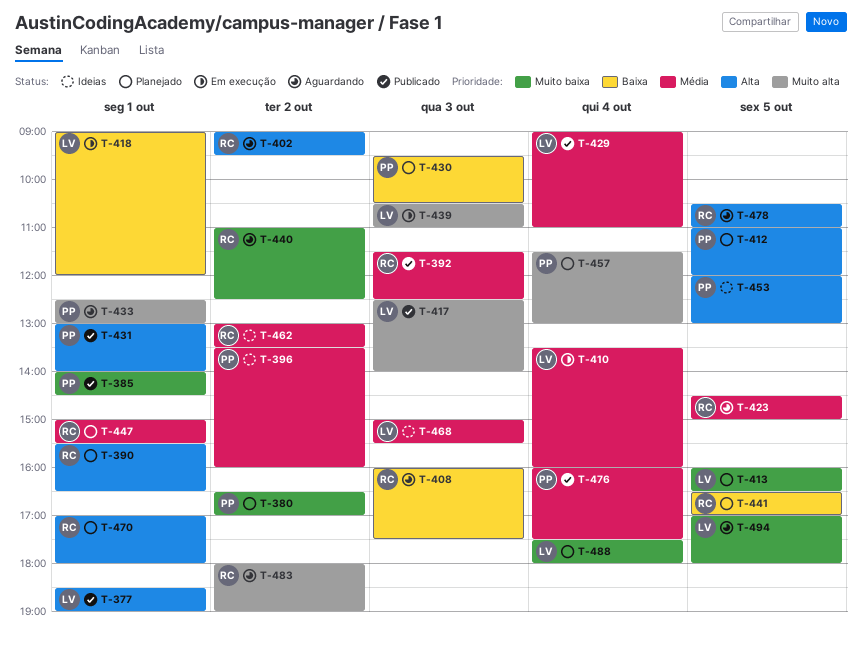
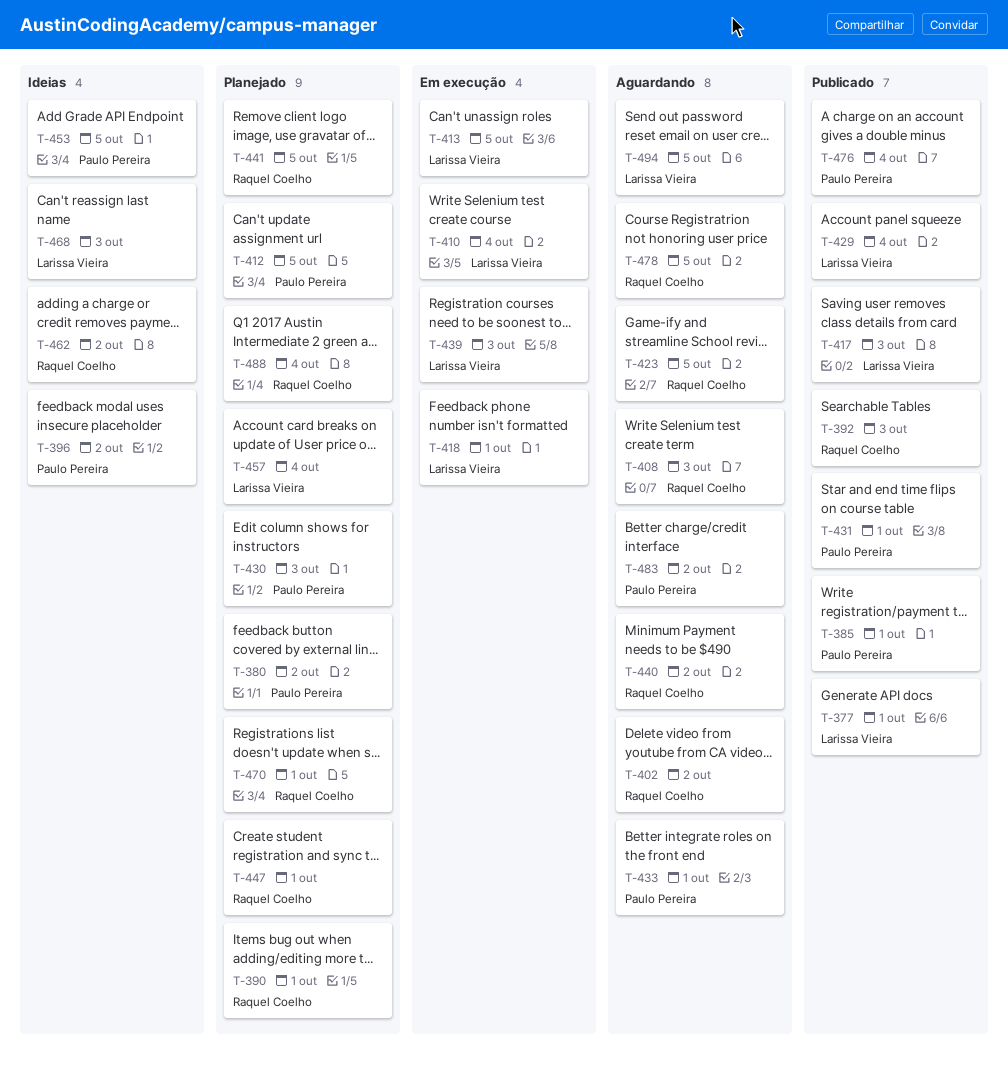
T-413, status: Planejado -> Em execução
T-457, owner: Paulo Pereira -> Larissa Vieira
T-483, owner: Raquel Coelho -> Paulo Pereira
T-488, owner: Larissa Vieira -> Raquel Coelho

